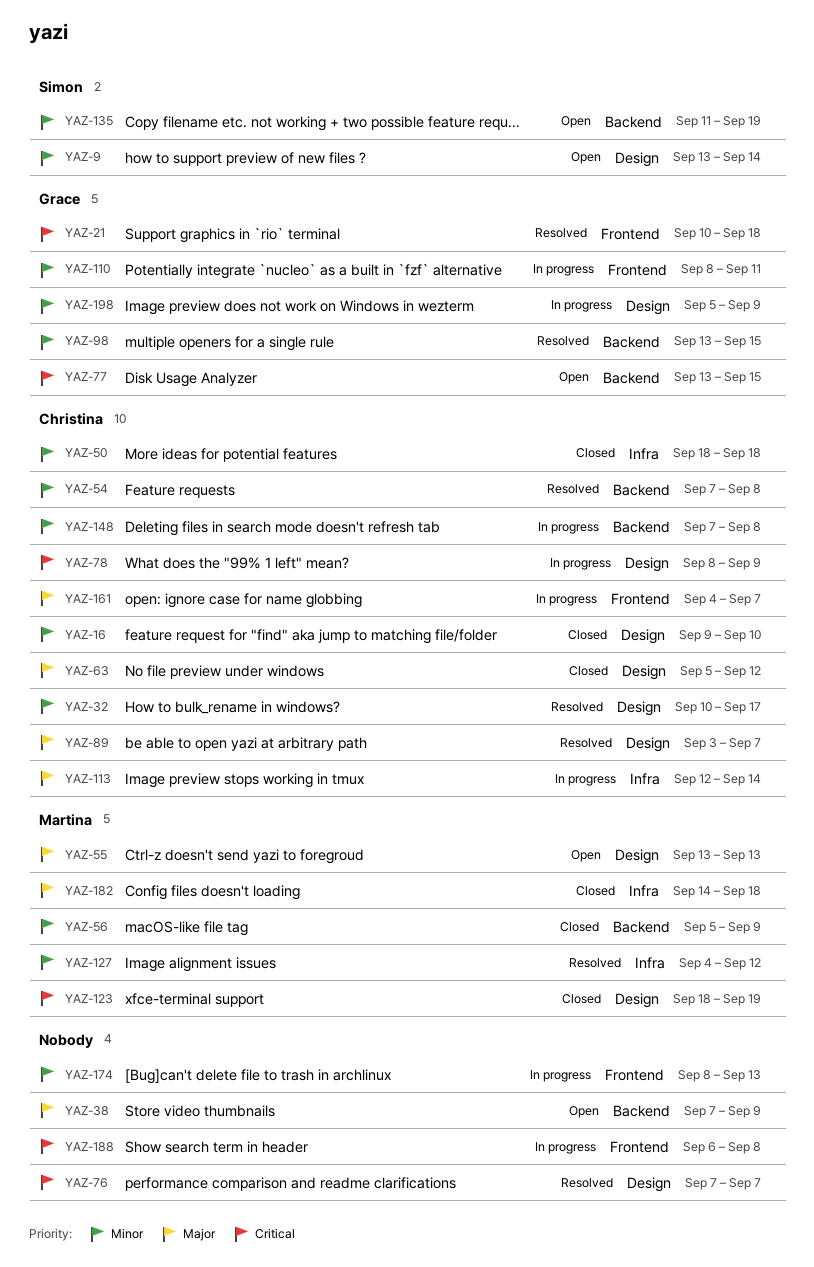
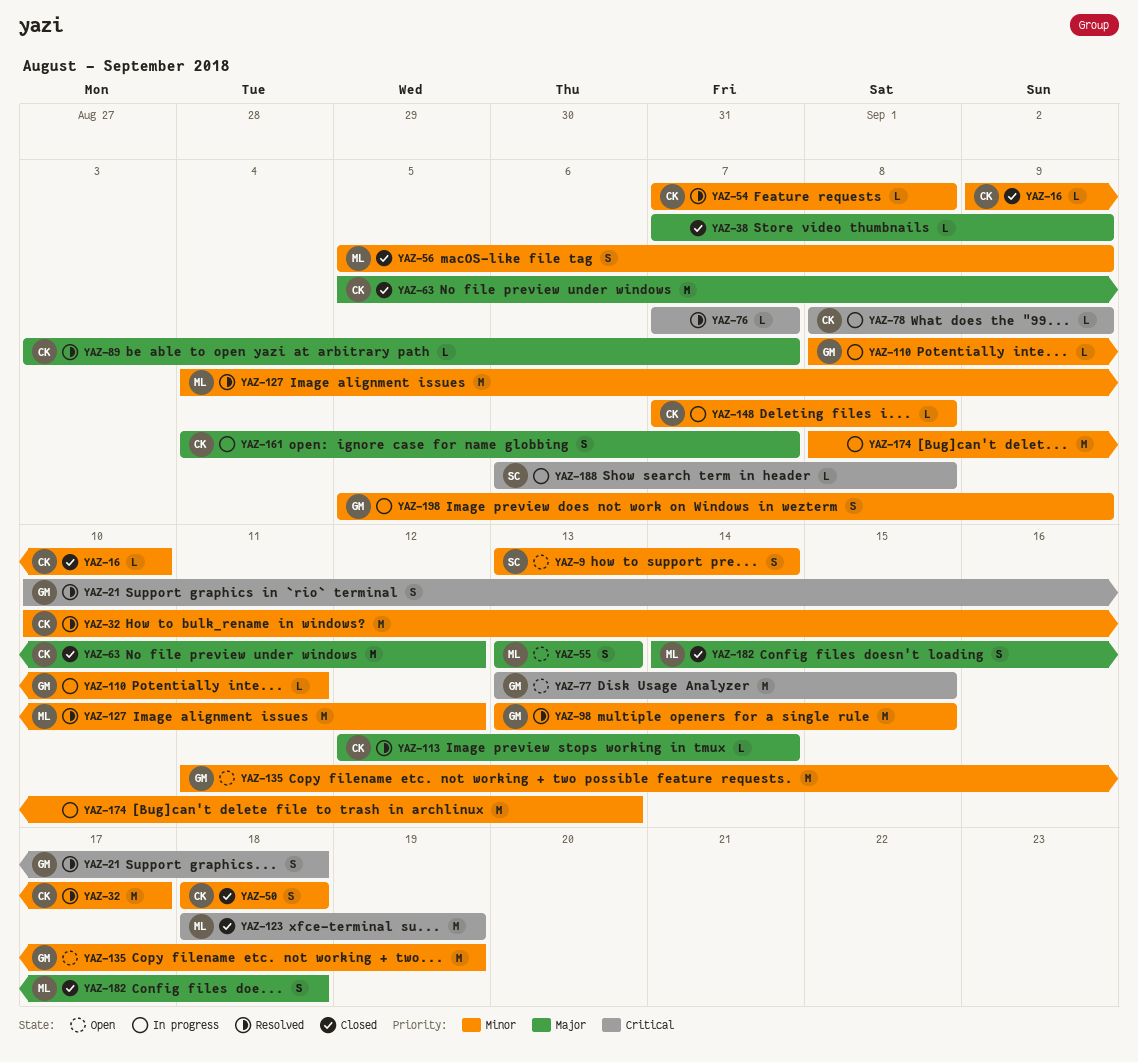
YAZ-38, status: Open -> Closed
YAZ-113, status: In progress -> Resolved
YAZ-135, owner: Simon -> Grace
YAZ-188, owner: none -> Simon

